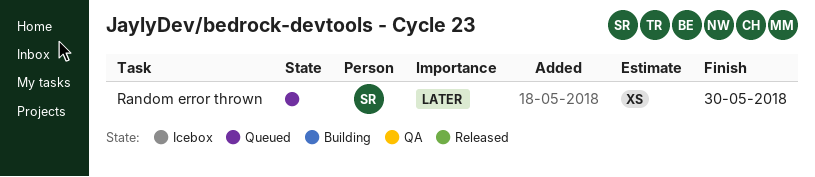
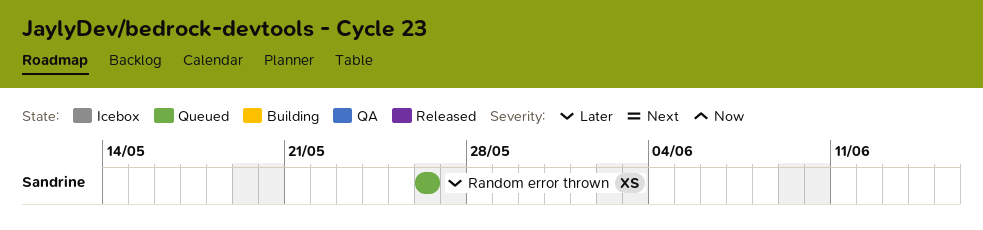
Random error thrown, due: May 30 -> May 26

